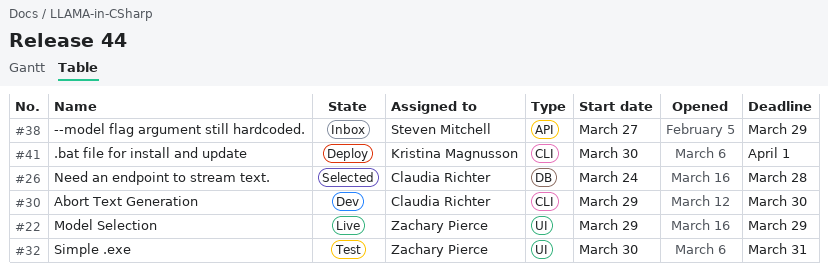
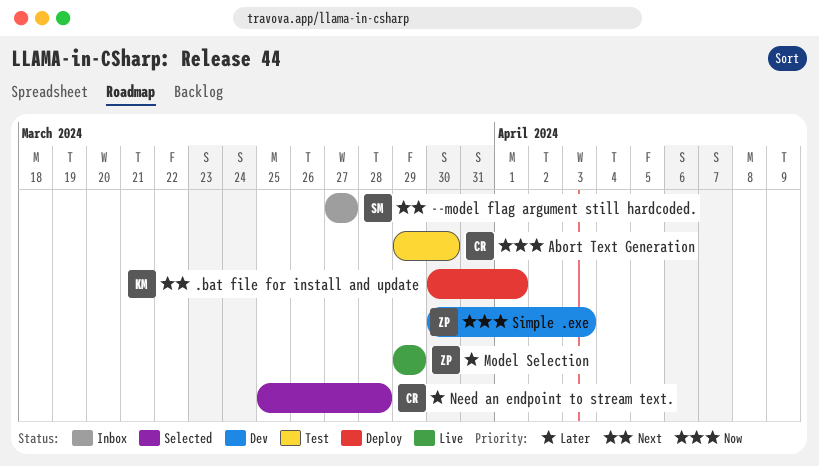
--model flag argument still hardcoded., due: Mar 29 -> Mar 27
Abort Text Generation, status: Dev -> Test
Need an endpoint to stream text., start: Mar 24 -> Mar 25
Simple .exe, status: Test -> Dev
Simple .exe, due: Mar 31 -> Apr 3

